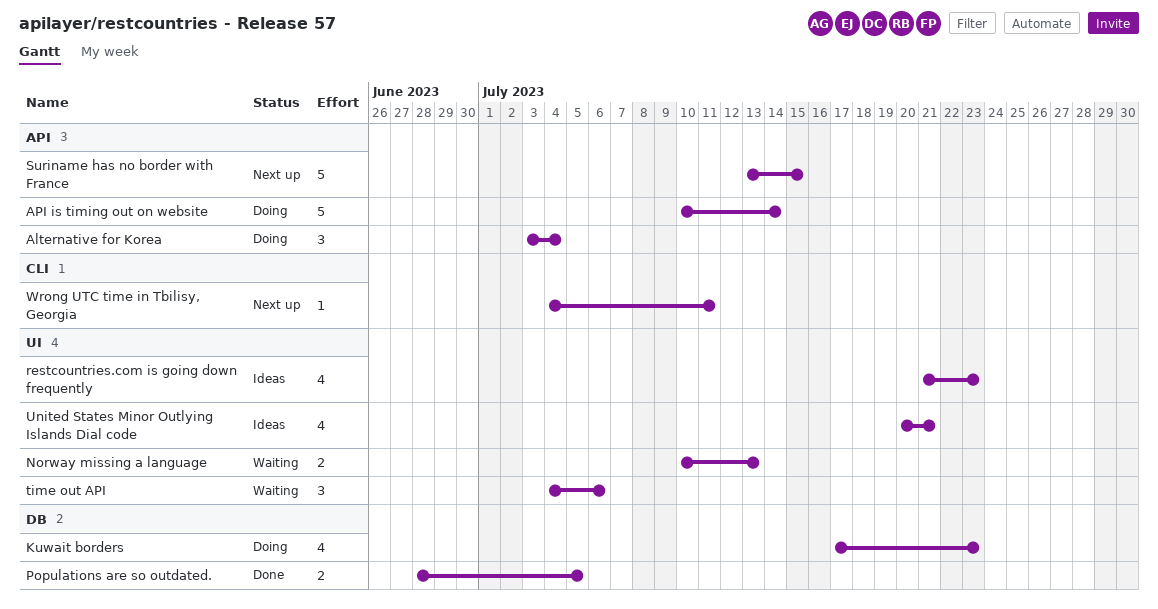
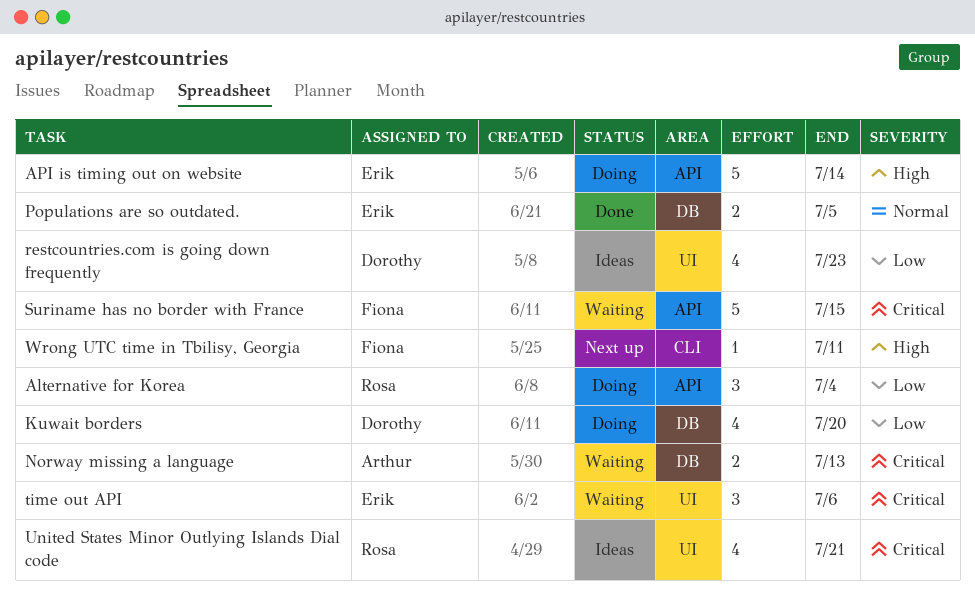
Kuwait borders, due: Jul 23 -> Jul 20
Norway missing a language, label: UI -> DB
Suriname has no border with France, status: Next up -> Waiting

